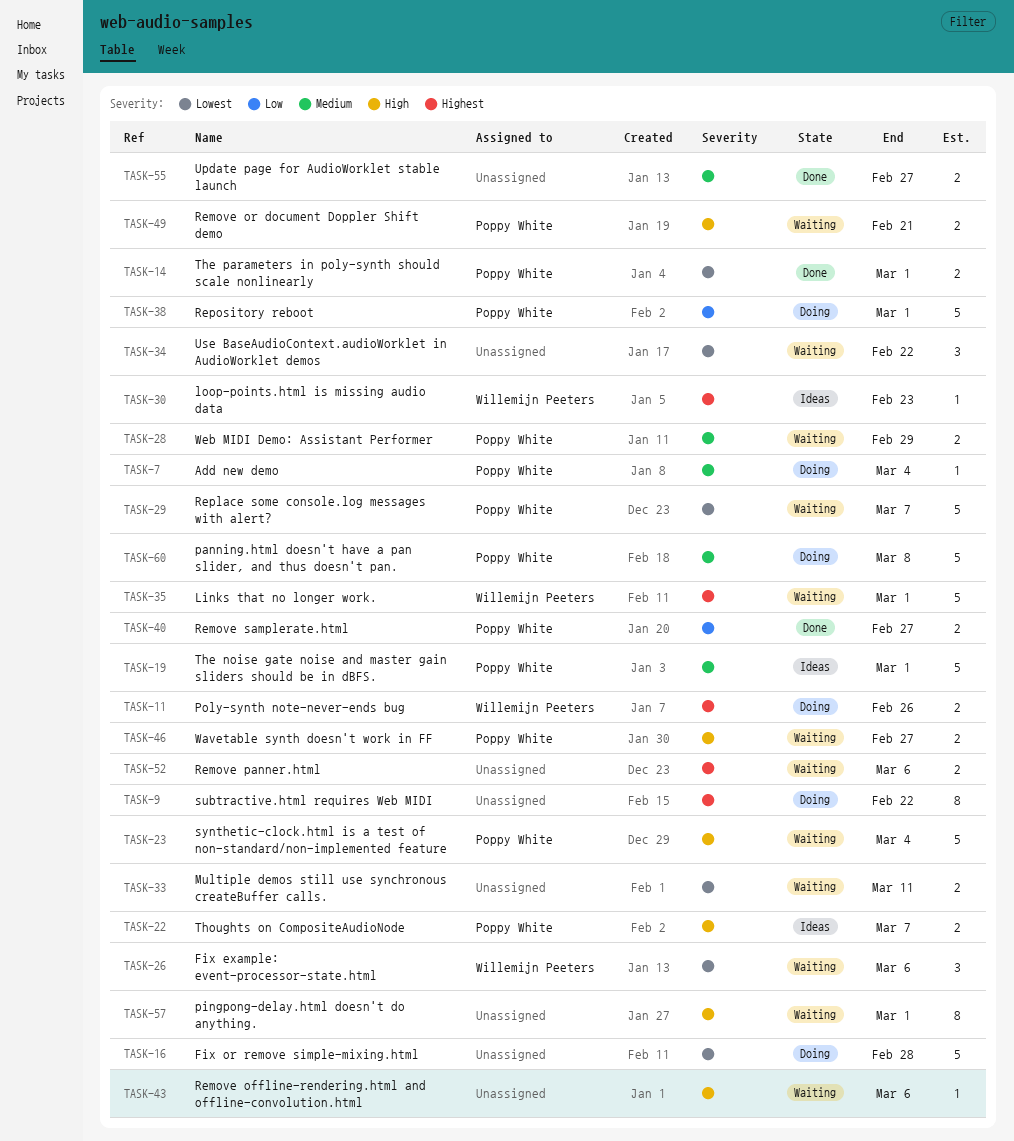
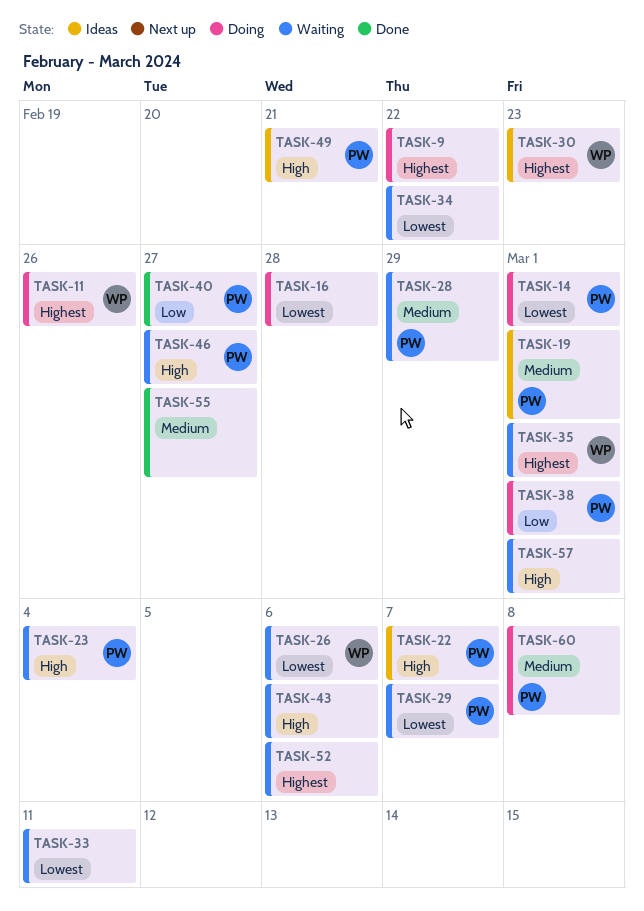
TASK-7: present -> none
TASK-14, status: Done -> Doing
TASK-49, status: Waiting -> Ideas

